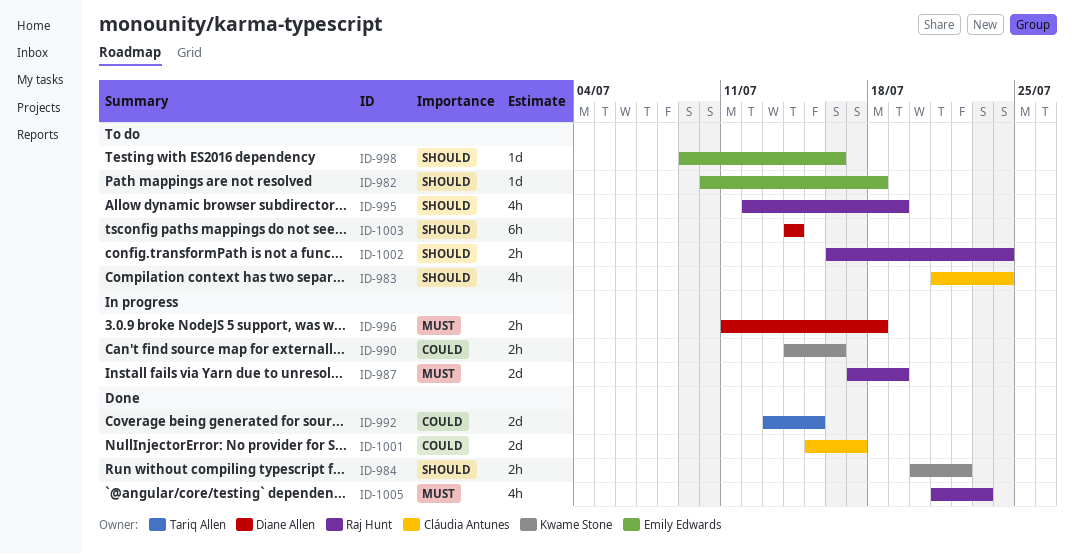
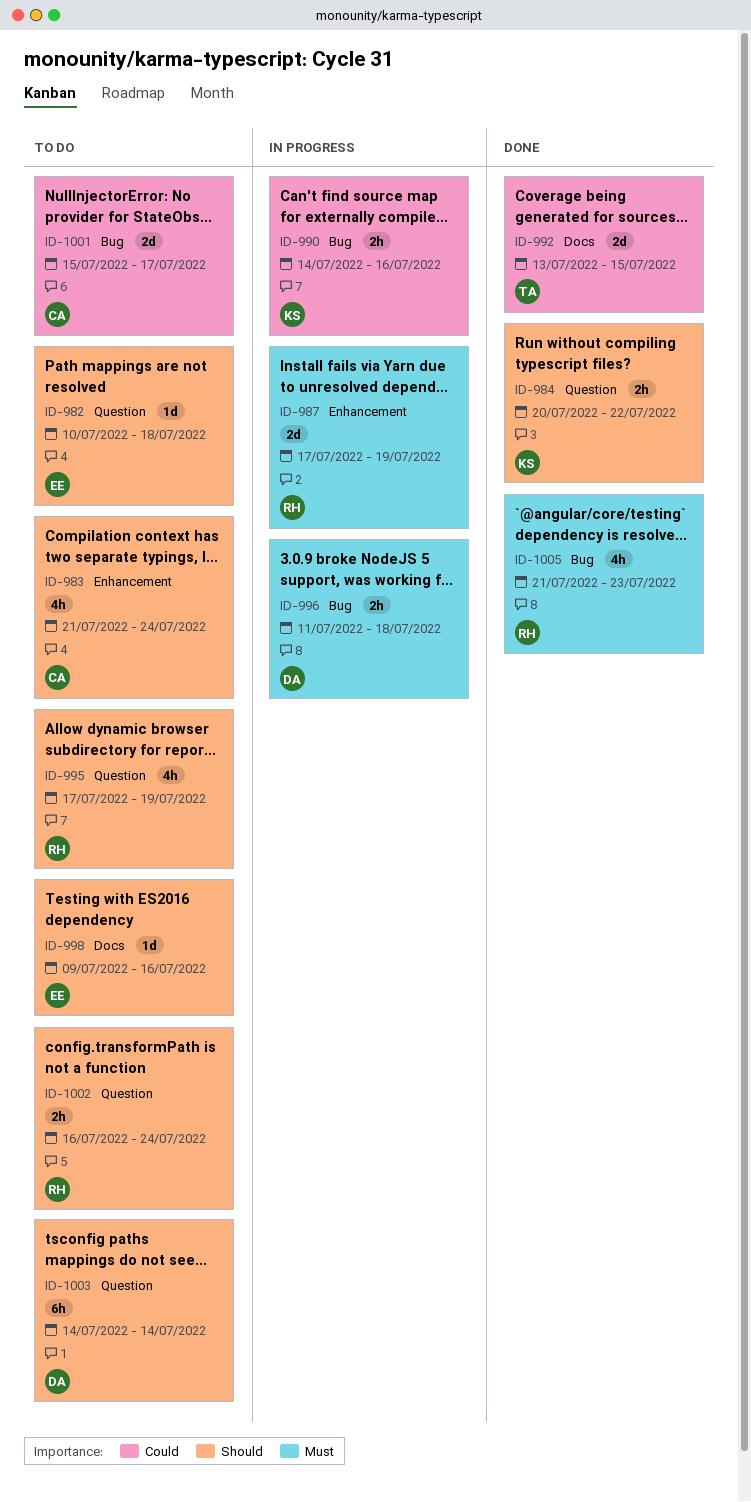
ID-995, start: Jul 12 -> Jul 17
ID-1001, status: Done -> To do

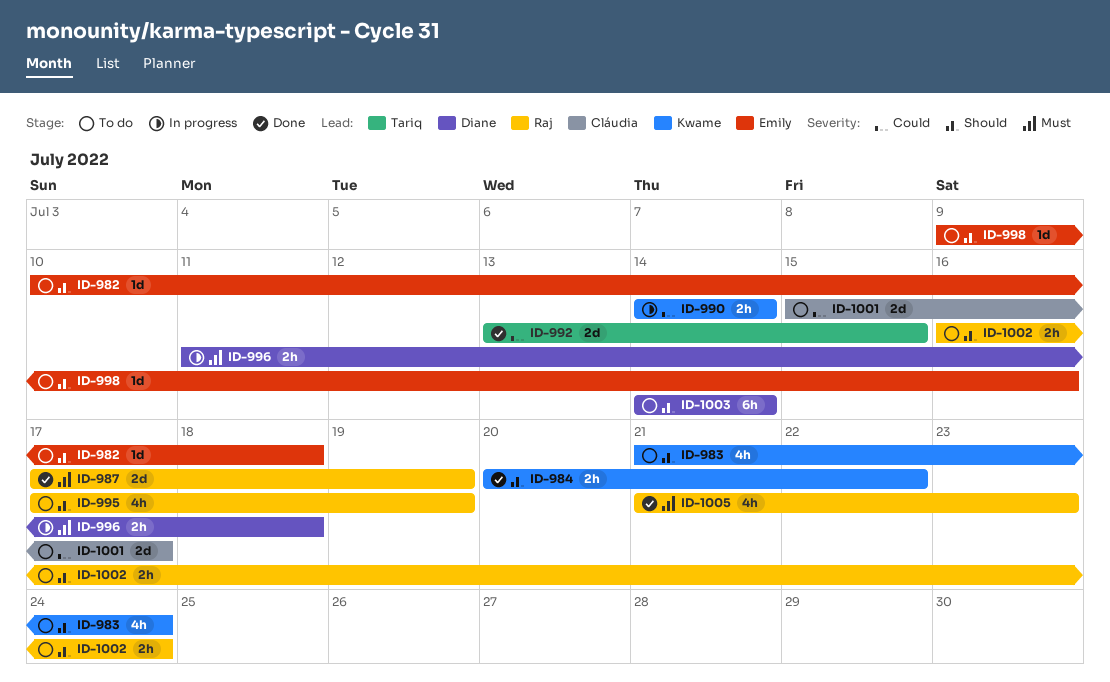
ID-983, owner: Cláudia -> Kwame
ID-987, status: In progress -> Done
ID-990, due: Jul 16 -> Jul 14

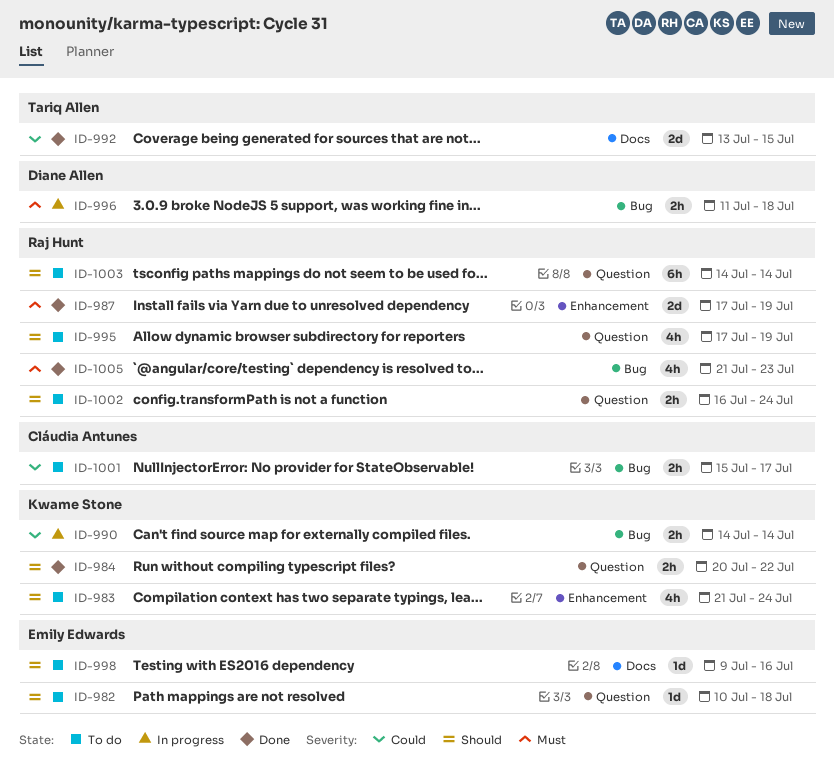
ID-1001, estimate: 2d -> 2h
ID-1003, owner: Diane Allen -> Raj Hunt

